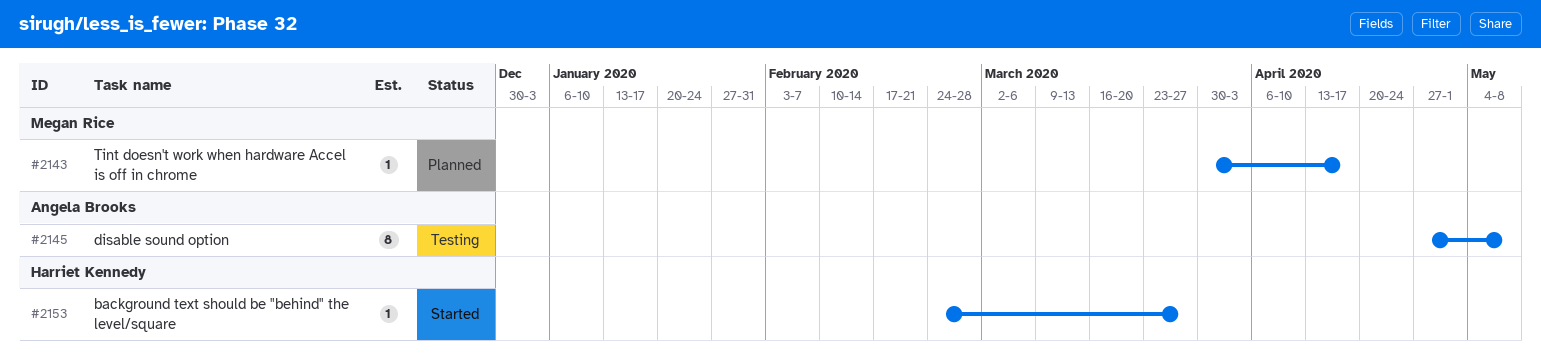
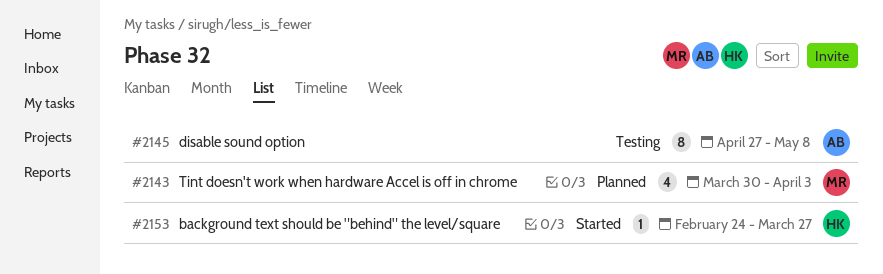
#2143, estimate: 1 -> 4
#2143, due: Apr 17 -> Apr 3

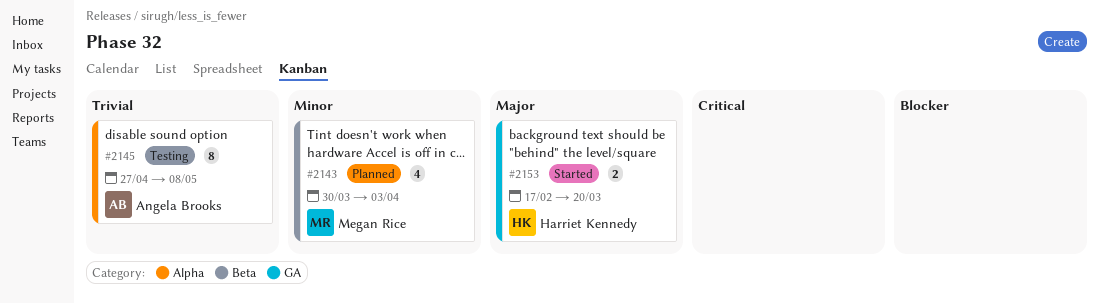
#2153, estimate: 1 -> 2
#2153, start: Feb 24 -> Feb 17
#2153, due: Mar 27 -> Mar 20

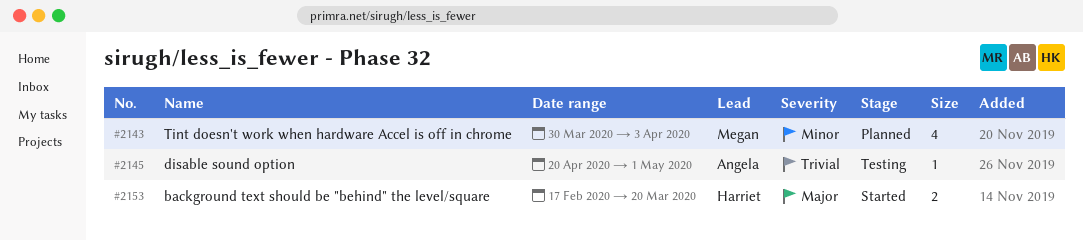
#2145, estimate: 8 -> 1
#2145, start: Apr 27 -> Apr 20
#2145, due: May 8 -> May 1

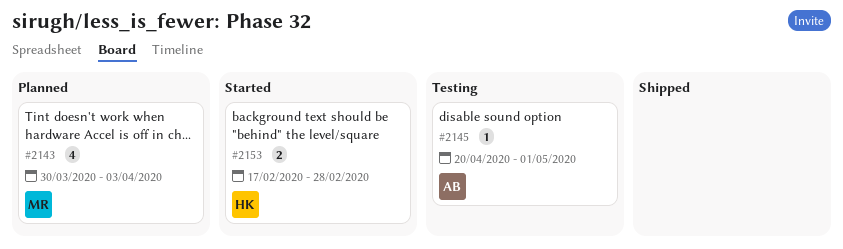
#2153, due: Mar 20 -> Feb 28

